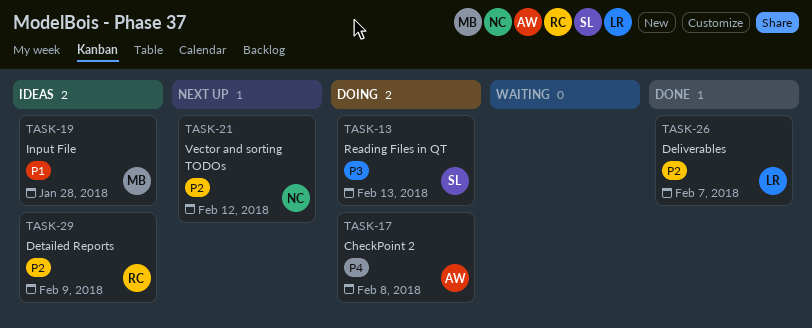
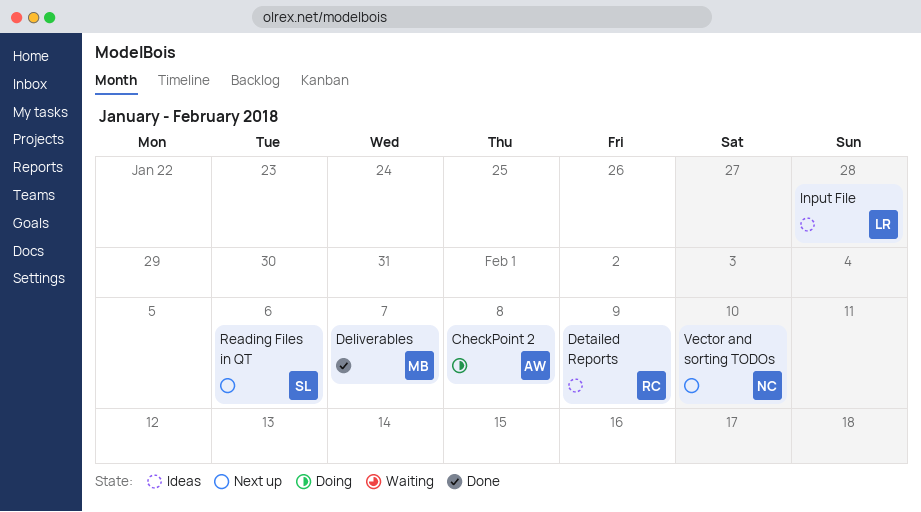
Deliverables, owner: LR -> MB
Input File, owner: MB -> LR
Reading Files in QT, status: Doing -> Next up
Reading Files in QT, due: Feb 13 -> Feb 6
Vector and sorting TODOs, due: Feb 12 -> Feb 10

